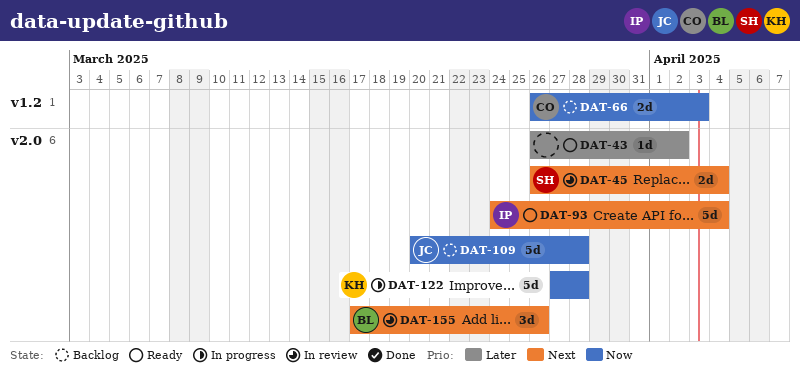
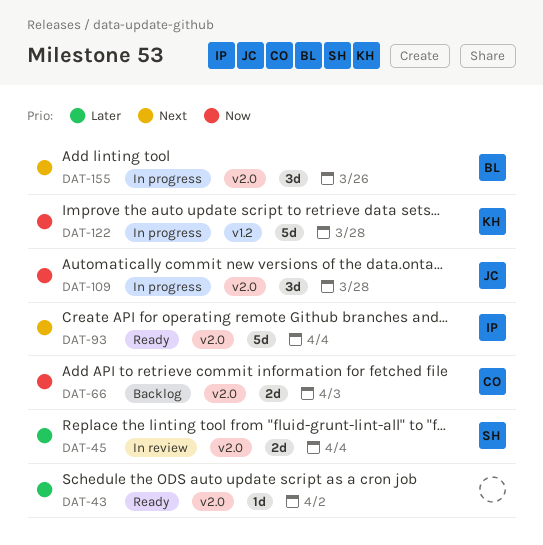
DAT-45, priority: Next -> Later
DAT-66, label: v1.2 -> v2.0
DAT-109, status: Backlog -> In progress
DAT-109, estimate: 5d -> 3d
DAT-122, label: v2.0 -> v1.2
DAT-155, status: In review -> In progress

